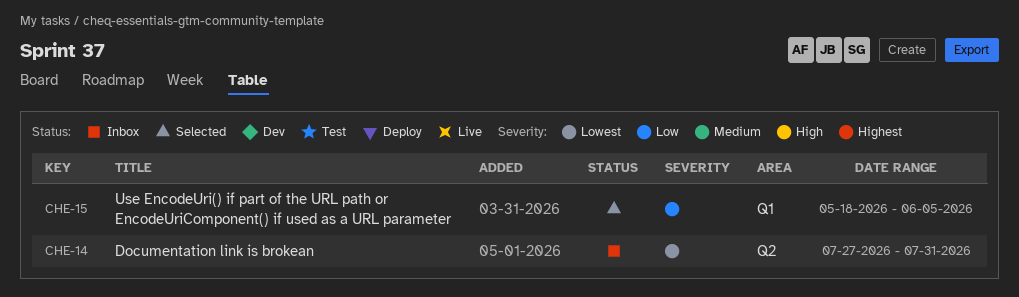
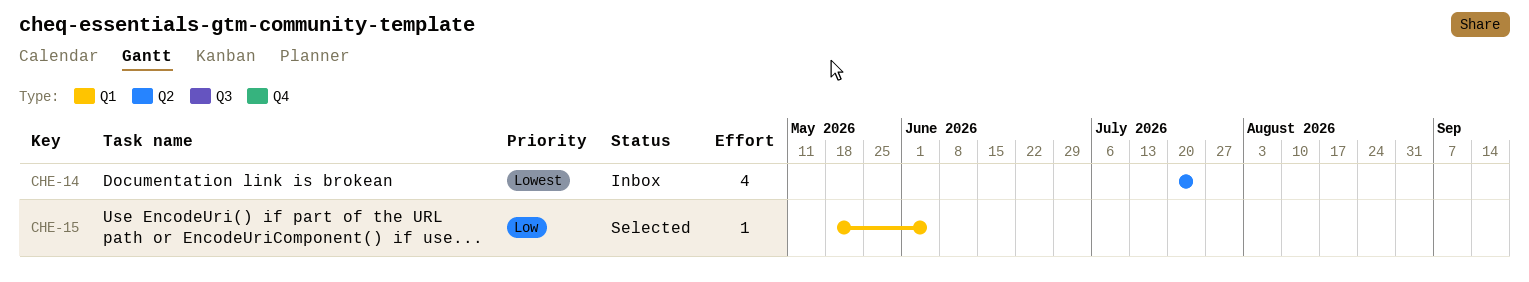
CHE-14, start: Jul 27 -> Jul 20
CHE-14, due: Jul 31 -> Jul 24

